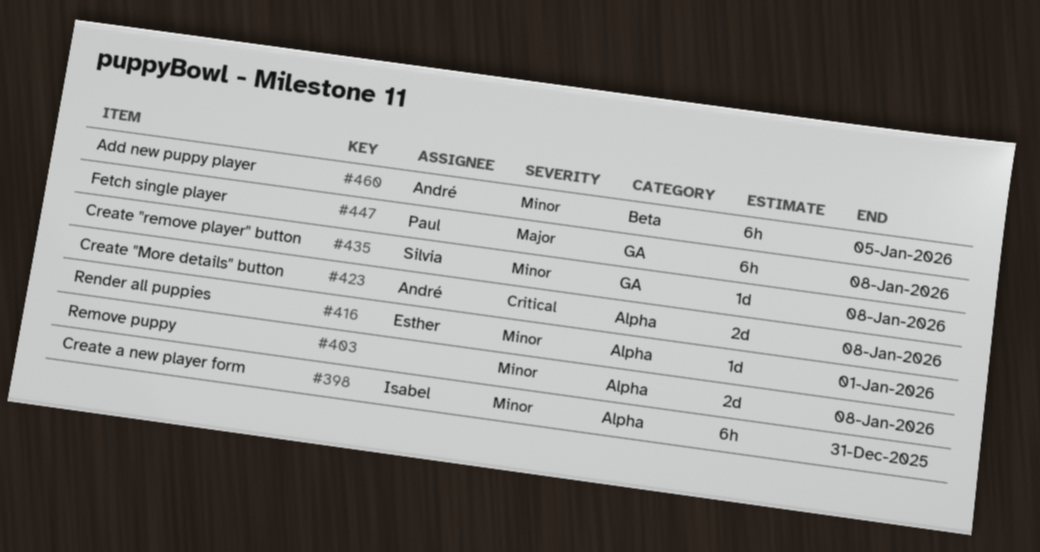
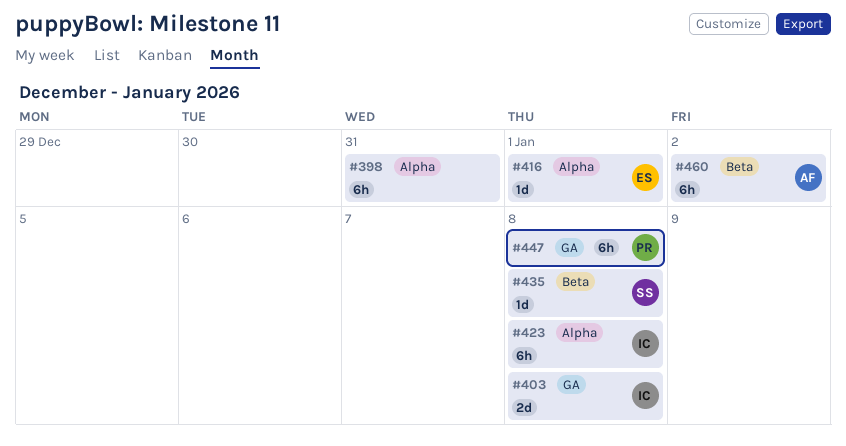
#398, owner: Isabel -> none
#403, owner: none -> Isabel
#403, label: Alpha -> GA
#423, owner: André -> Isabel
#423, estimate: 2d -> 6h
#435, label: GA -> Beta
#460, due: Jan 5 -> Jan 2

